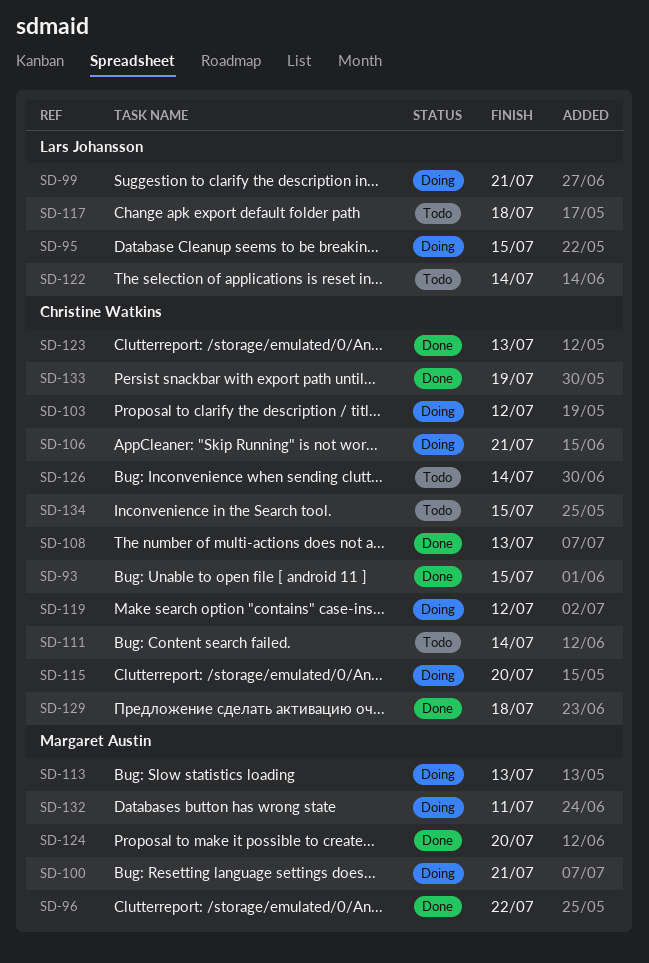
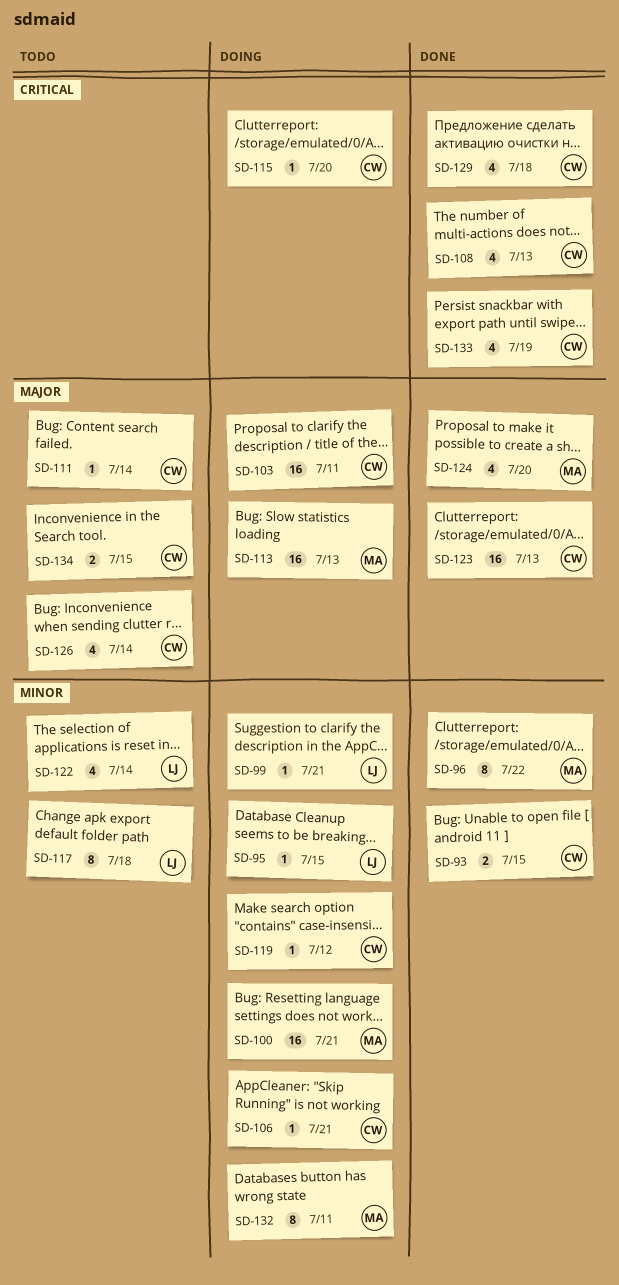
SD-103, due: Jul 12 -> Jul 11

